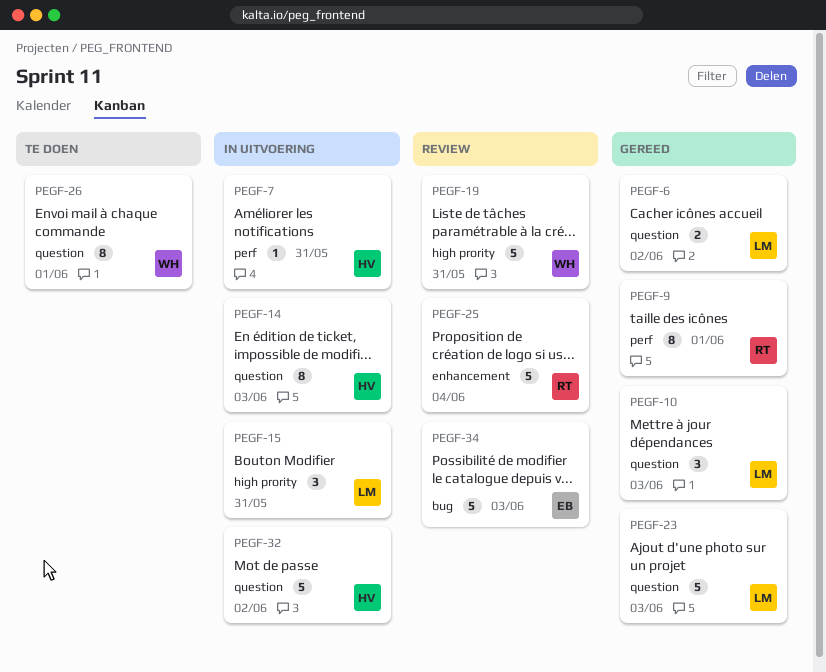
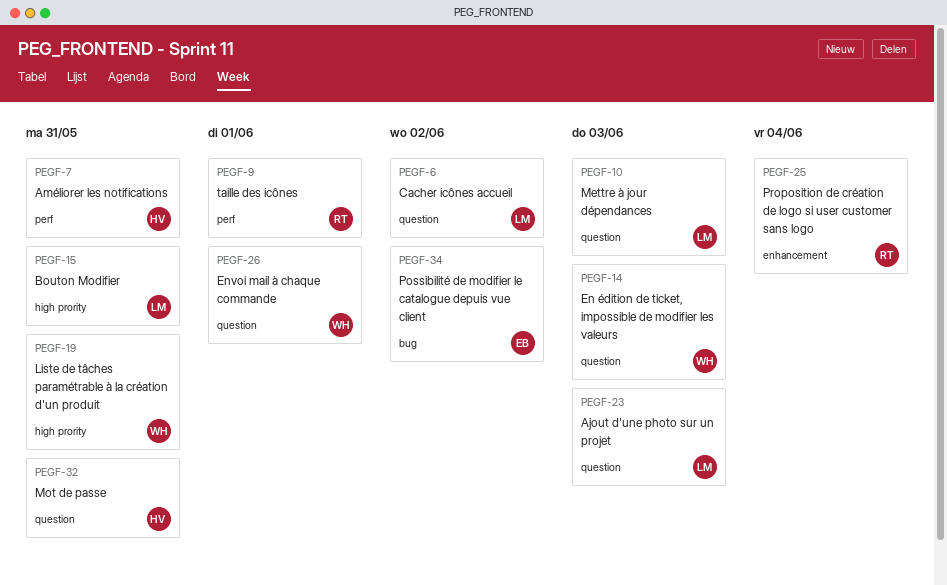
PEGF-14, owner: HV -> WH
PEGF-32, due: Jun 2 -> May 31
PEGF-34, due: Jun 3 -> Jun 2

